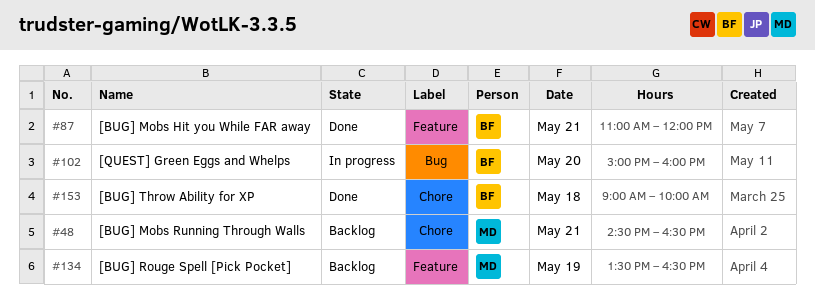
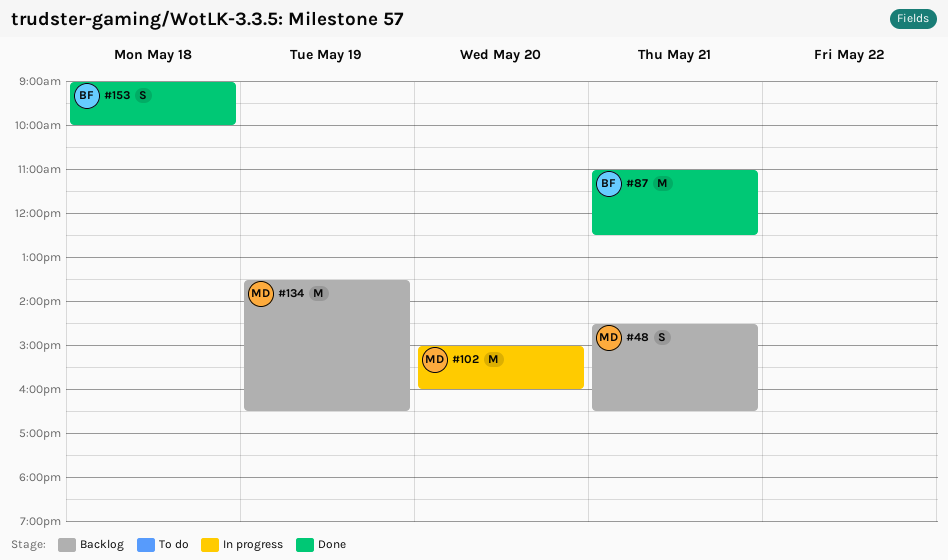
#87, ends: 12:00 -> 12:30
#102, owner: BF -> MD

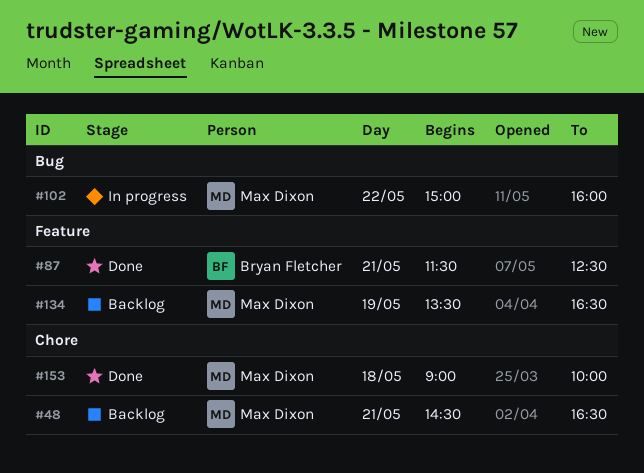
#87, begins: 11:00 -> 11:30
#102, day: May 20 -> May 22
#153, owner: Bryan Fletcher -> Max Dixon

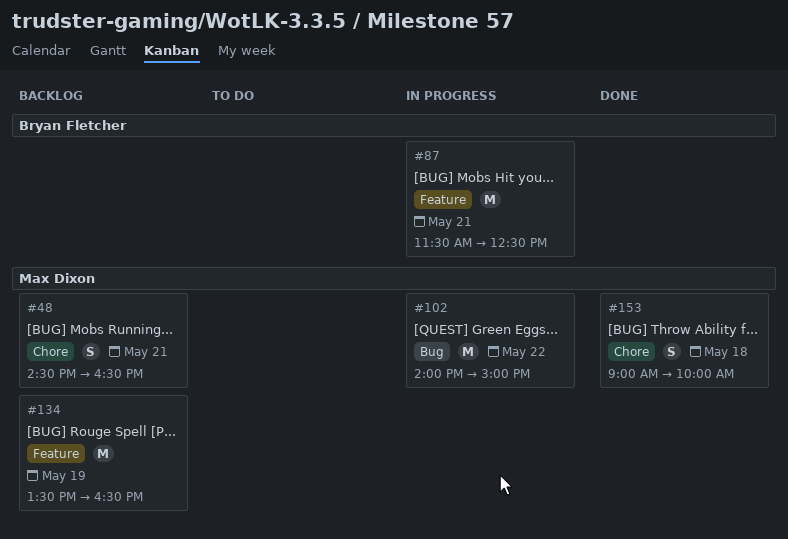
#87, status: Done -> In progress
#102, begins: 15:00 -> 14:00
#102, ends: 16:00 -> 15:00

